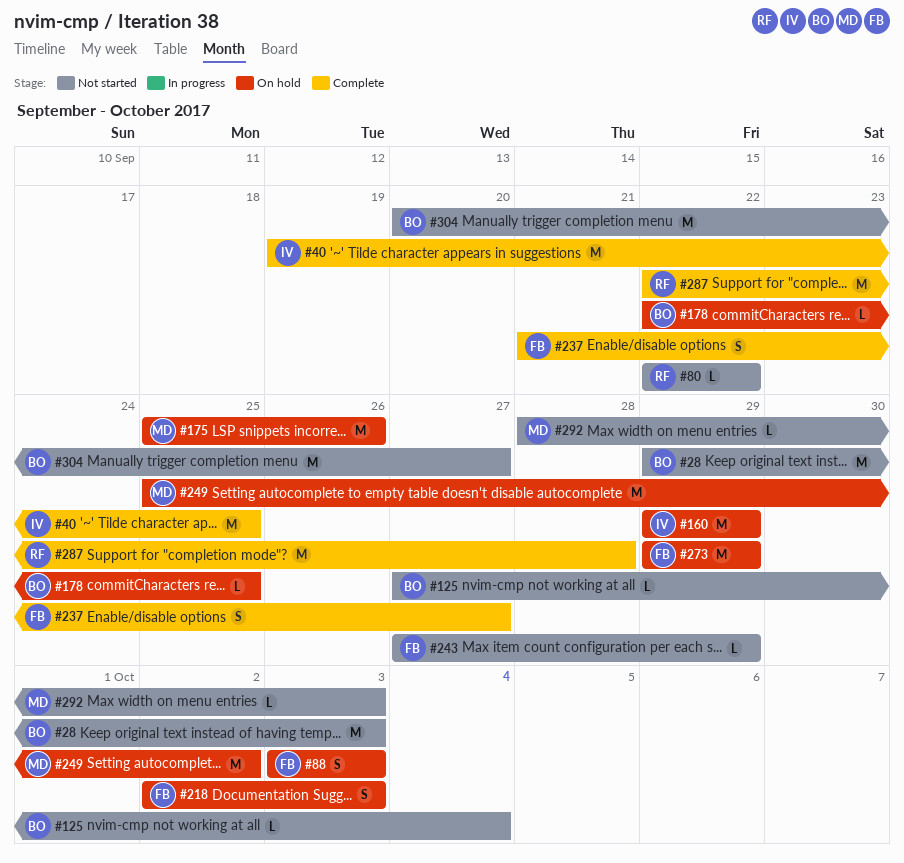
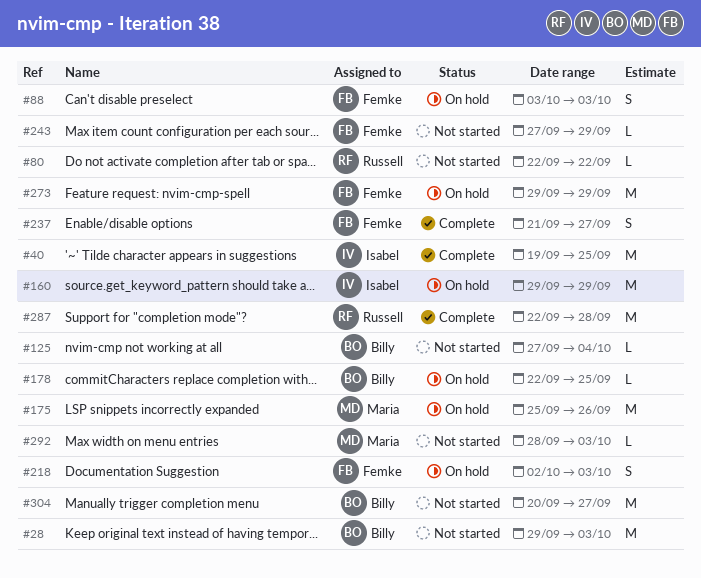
#249: present -> none

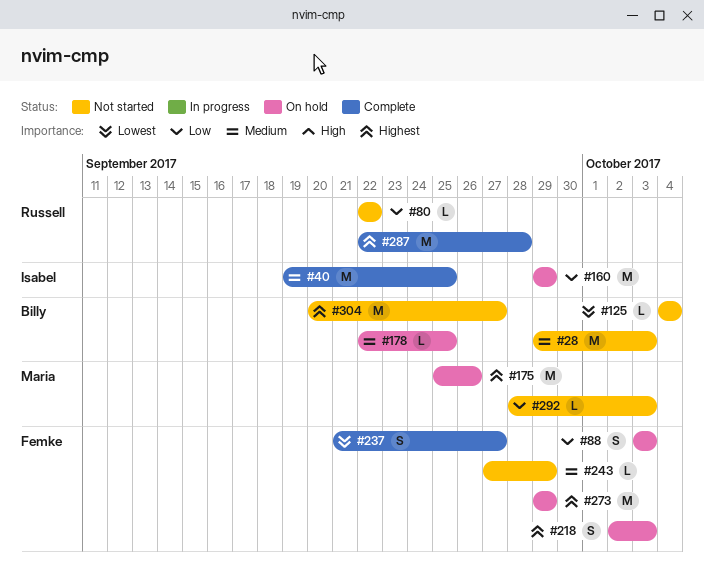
#125, start: Sep 27 -> Oct 4

